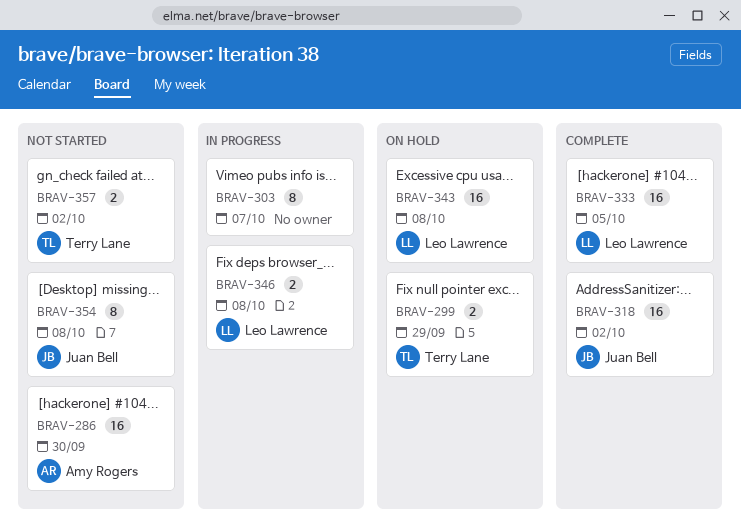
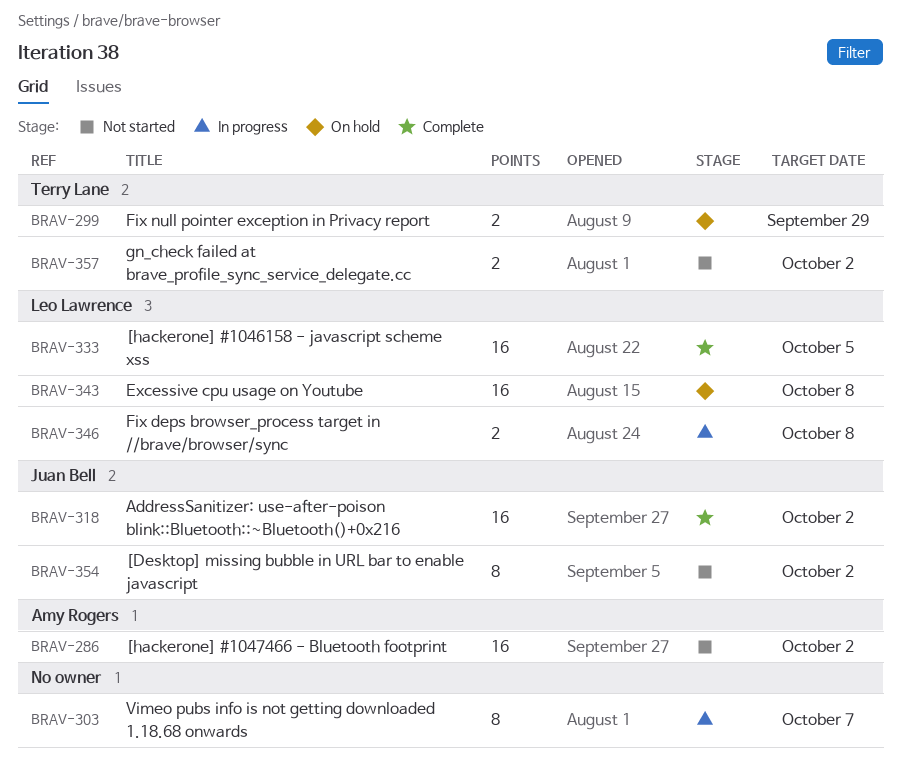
BRAV-286, due: Sep 30 -> Oct 2
BRAV-354, due: Oct 8 -> Oct 2

